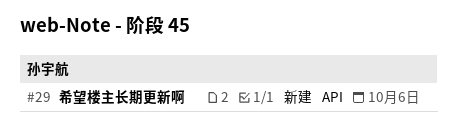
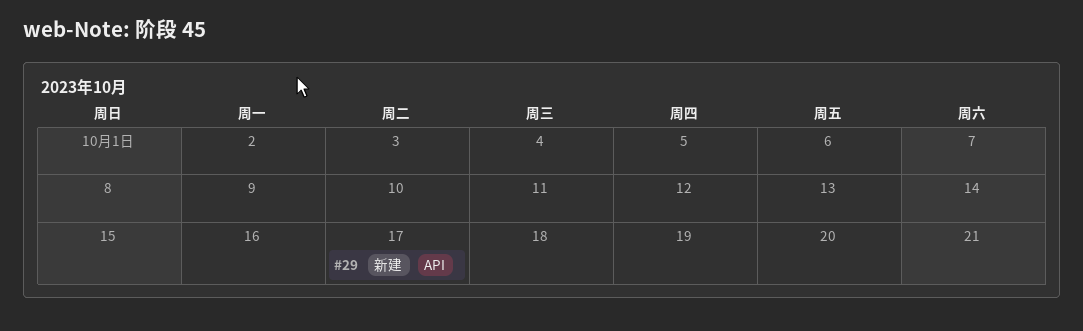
#29, due: Oct 6 -> Oct 17

